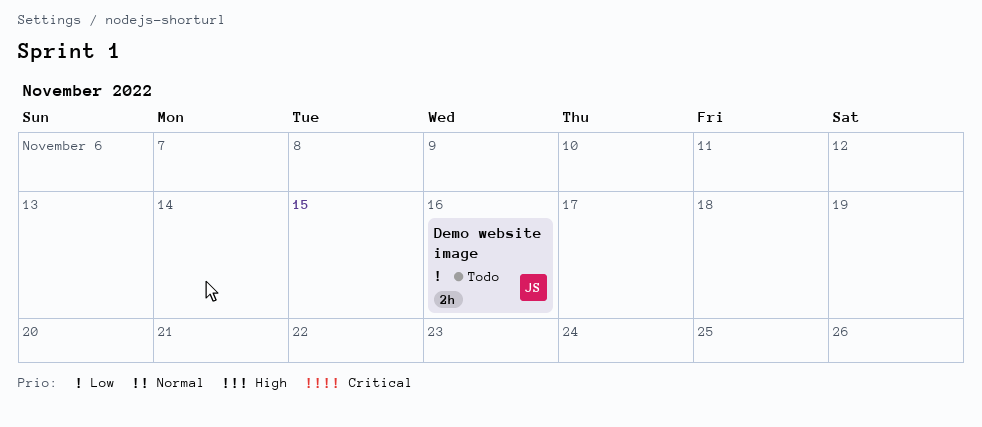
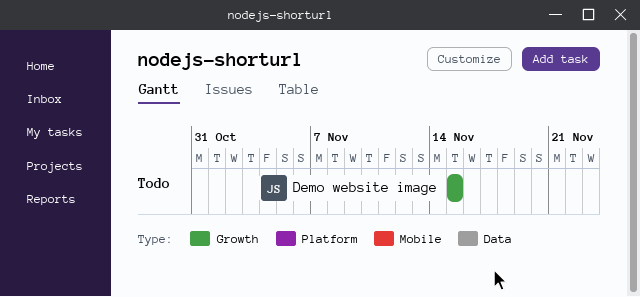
Demo website image, due: Nov 16 -> Nov 15

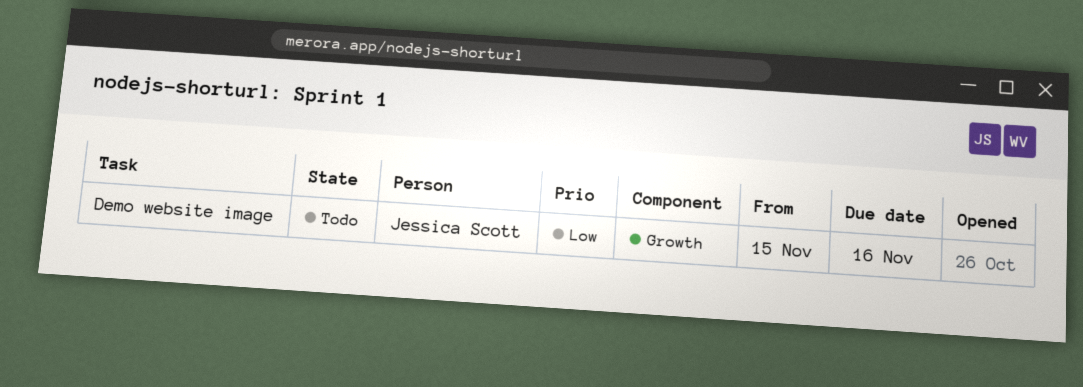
Demo website image, due: Nov 15 -> Nov 16

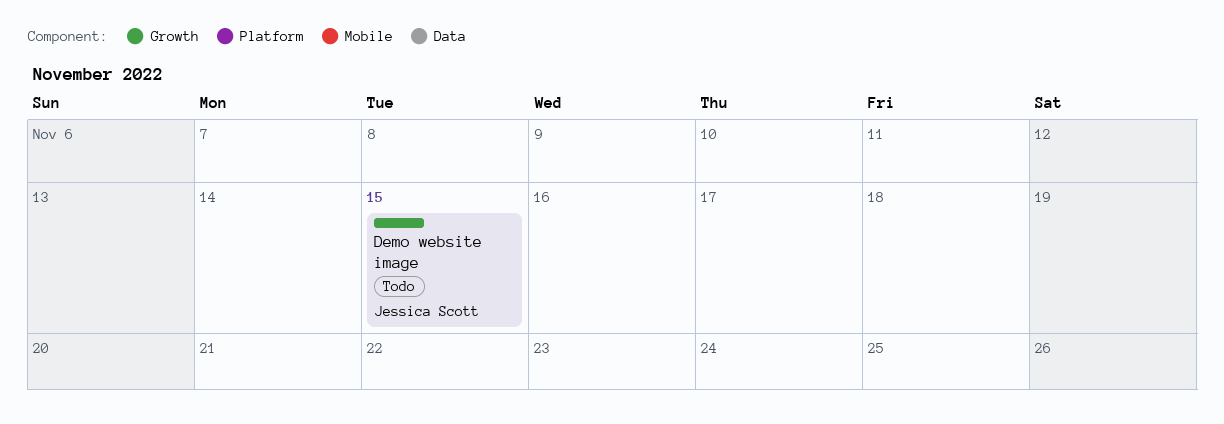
Demo website image, due: Nov 16 -> Nov 15

